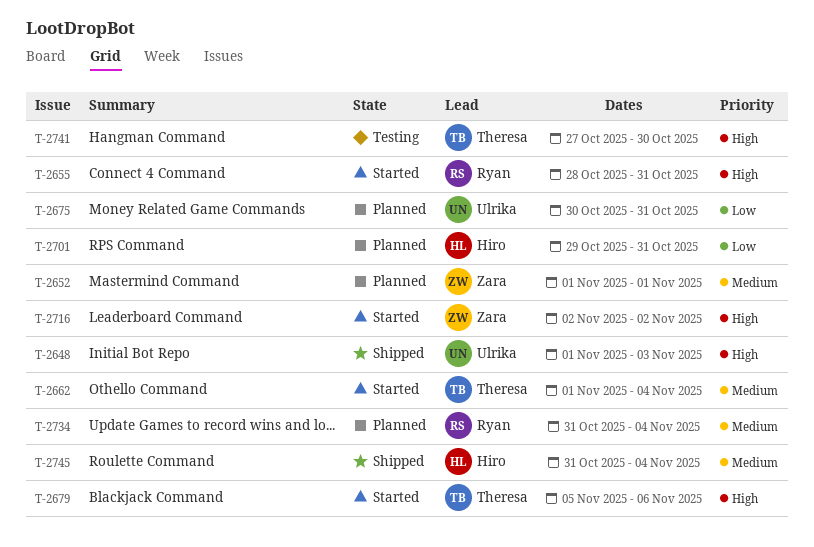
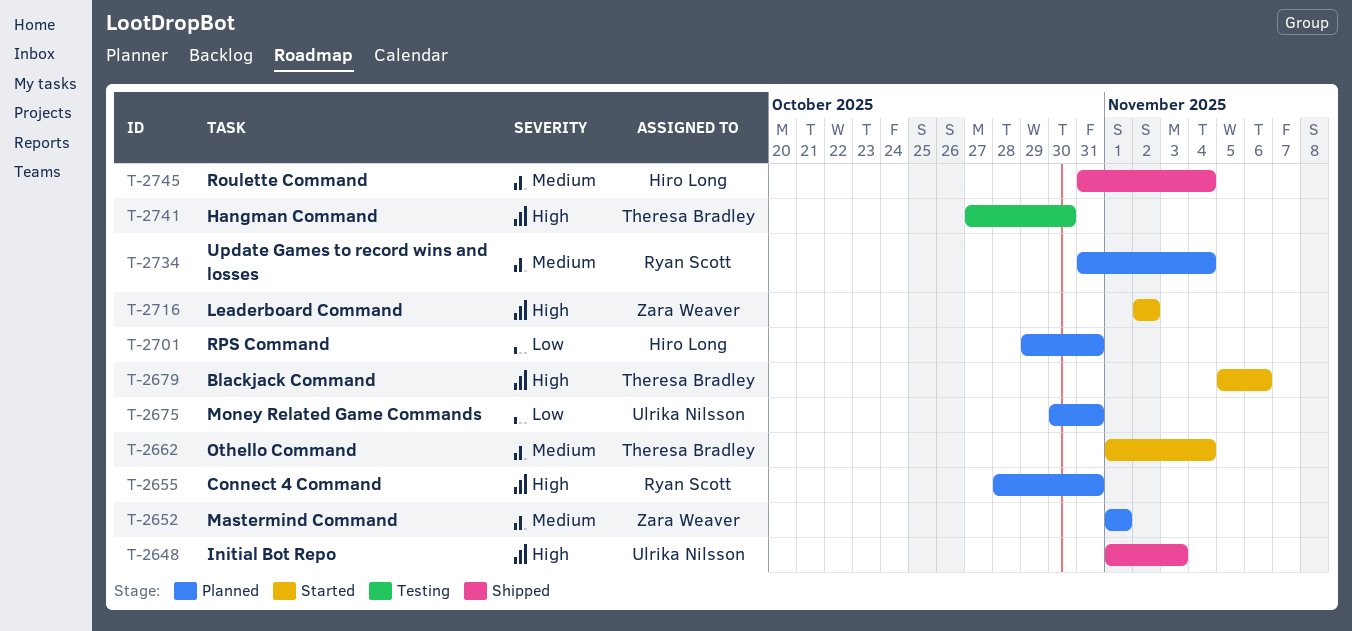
T-2655, status: Started -> Planned

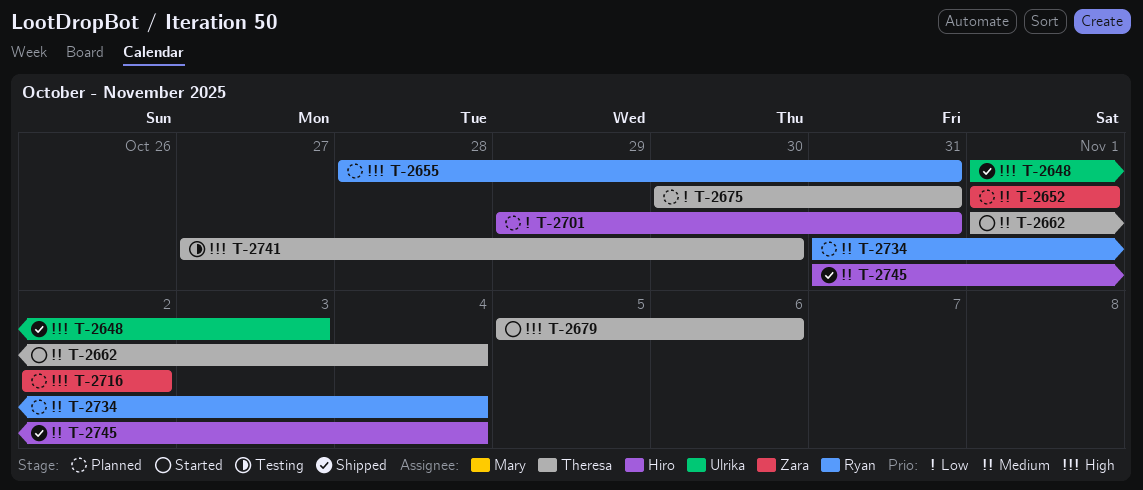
T-2675, owner: Ulrika Nilsson -> Theresa Bradley
T-2716, status: Started -> Planned

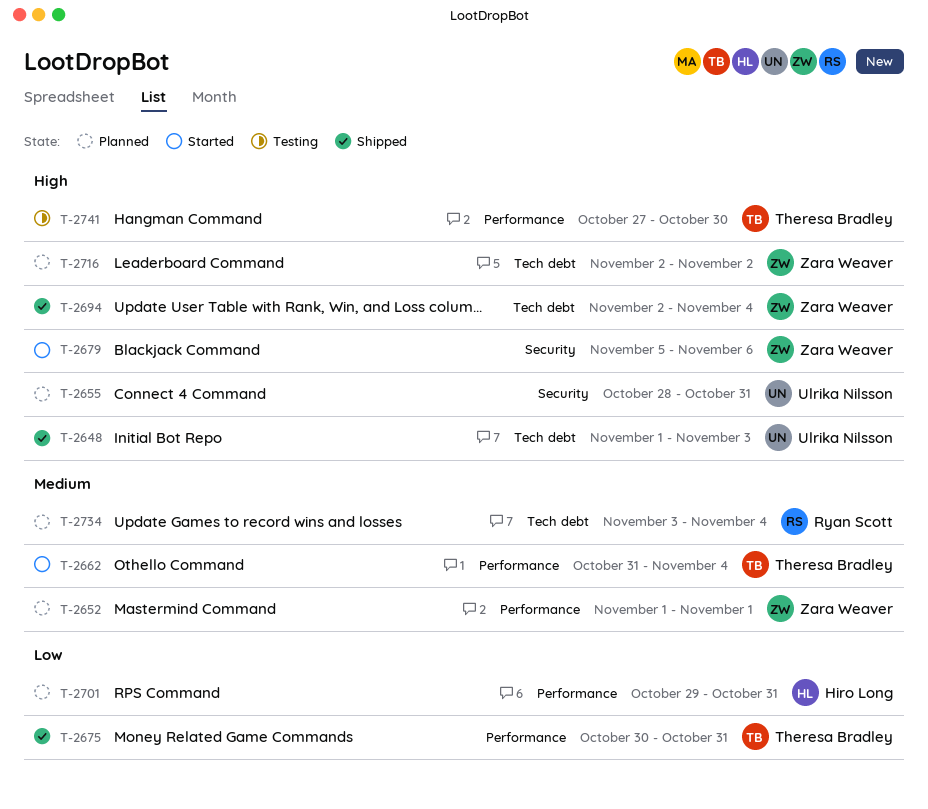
T-2655, owner: Ryan Scott -> Ulrika Nilsson
T-2662, start: Nov 1 -> Oct 31
T-2675, status: Planned -> Shipped
T-2679, owner: Theresa Bradley -> Zara Weaver
T-2694: none -> present
T-2734, start: Oct 31 -> Nov 3
T-2745: present -> none

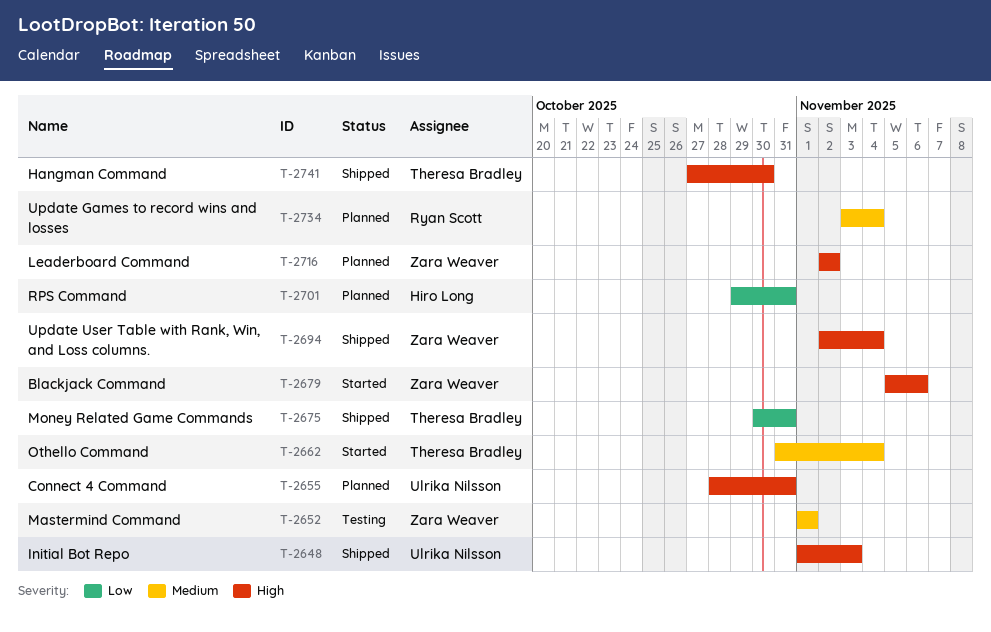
T-2652, status: Planned -> Testing
T-2741, status: Testing -> Shipped

